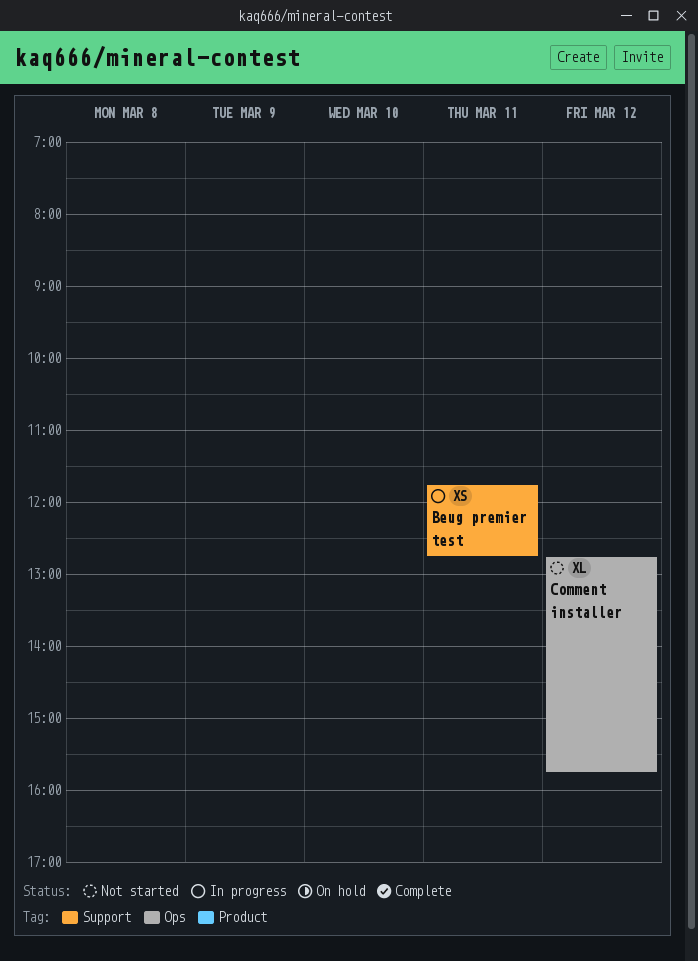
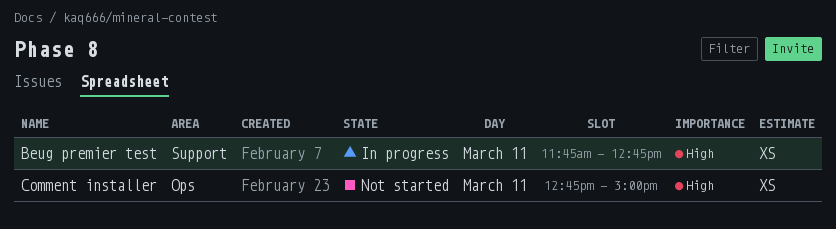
Comment installer, estimate: XL -> XS
Comment installer, day: Mar 12 -> Mar 11
Comment installer, ends: 15:45 -> 15:00

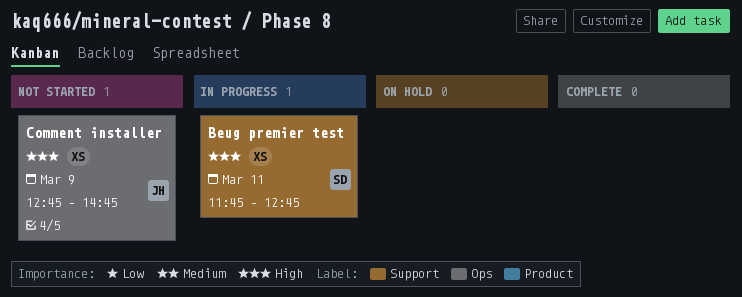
Comment installer, day: Mar 11 -> Mar 9
Comment installer, ends: 15:00 -> 14:45

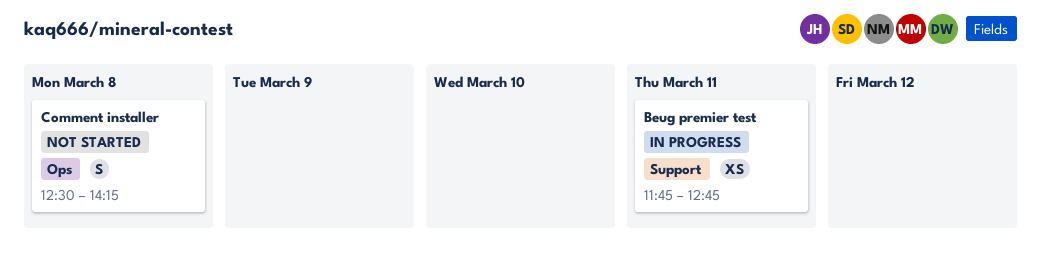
Comment installer, estimate: XS -> S
Comment installer, day: Mar 9 -> Mar 8
Comment installer, begins: 12:45 -> 12:30
Comment installer, ends: 14:45 -> 14:15

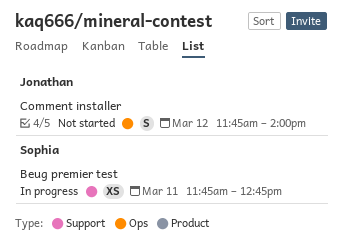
Comment installer, day: Mar 8 -> Mar 12
Comment installer, begins: 12:30 -> 11:45
Comment installer, ends: 14:15 -> 14:00

